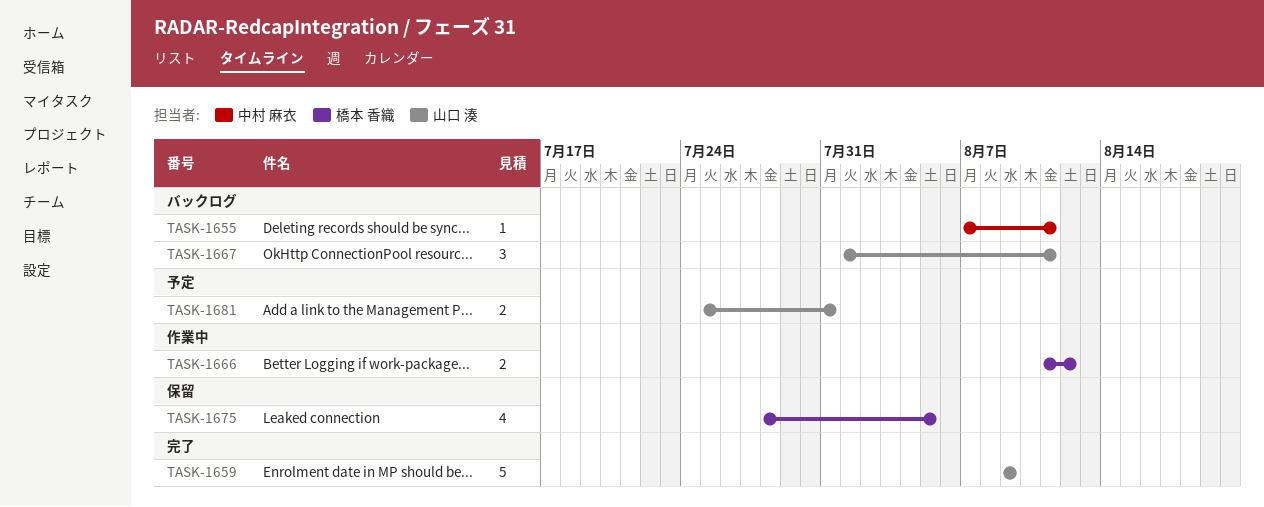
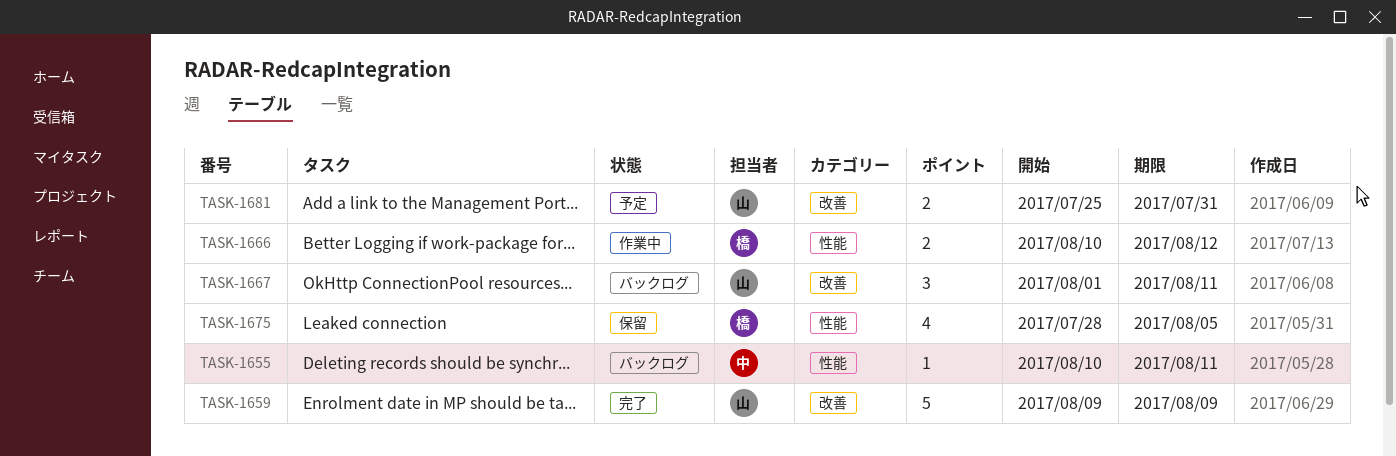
TASK-1655, start: Aug 7 -> Aug 10
TASK-1666, start: Aug 11 -> Aug 10

